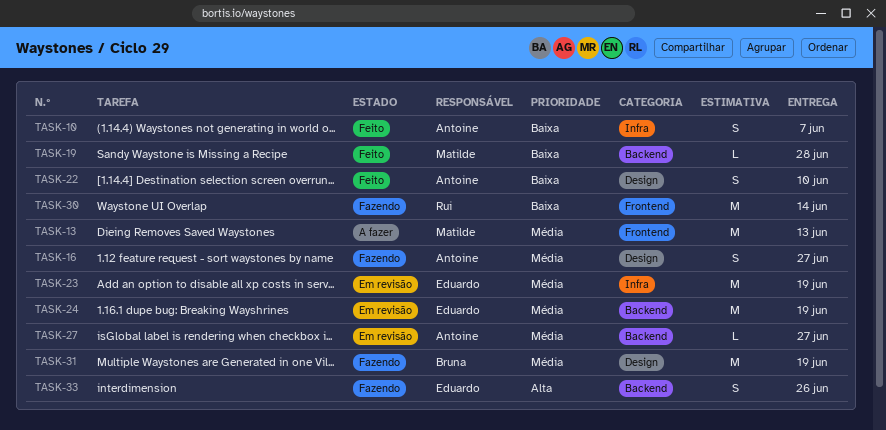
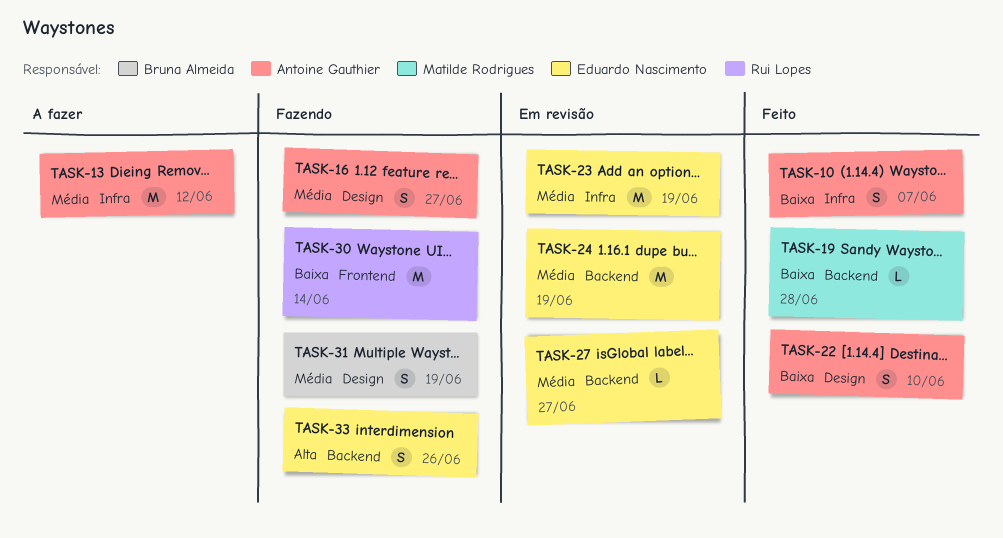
TASK-13, owner: Matilde Rodrigues -> Antoine Gauthier
TASK-13, label: Frontend -> Infra
TASK-13, due: Jun 13 -> Jun 12
TASK-27, owner: Antoine Gauthier -> Eduardo Nascimento
TASK-31, estimate: M -> S

